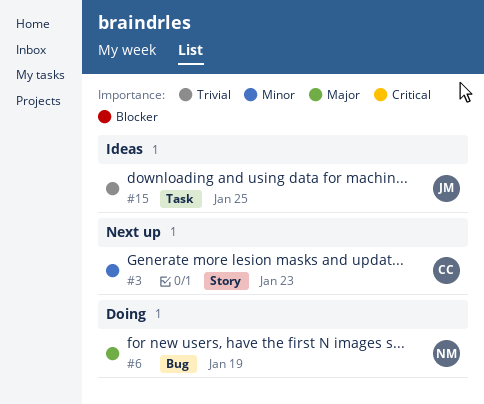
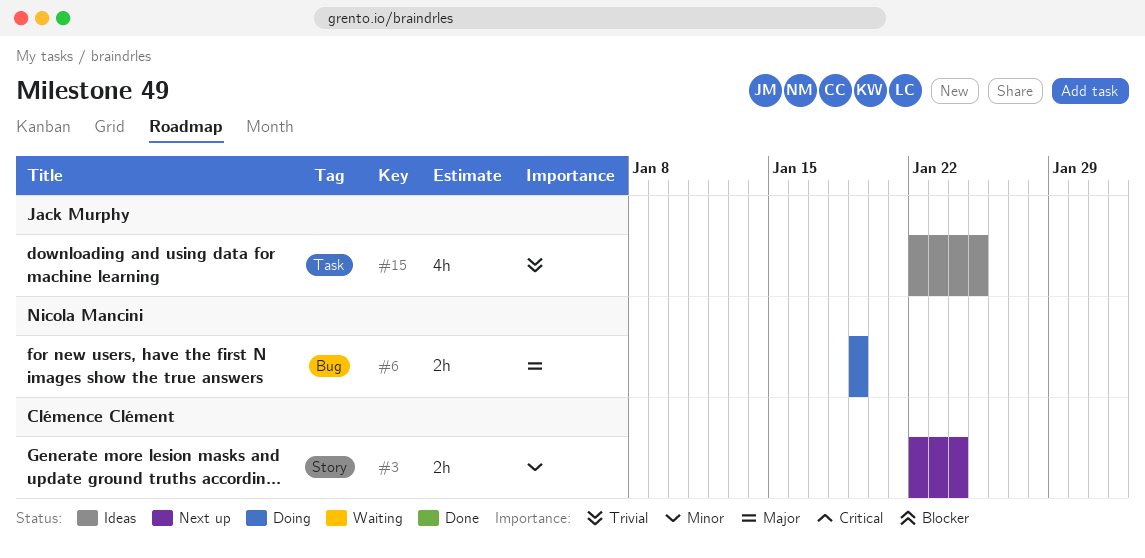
#3, due: Jan 23 -> Jan 24

